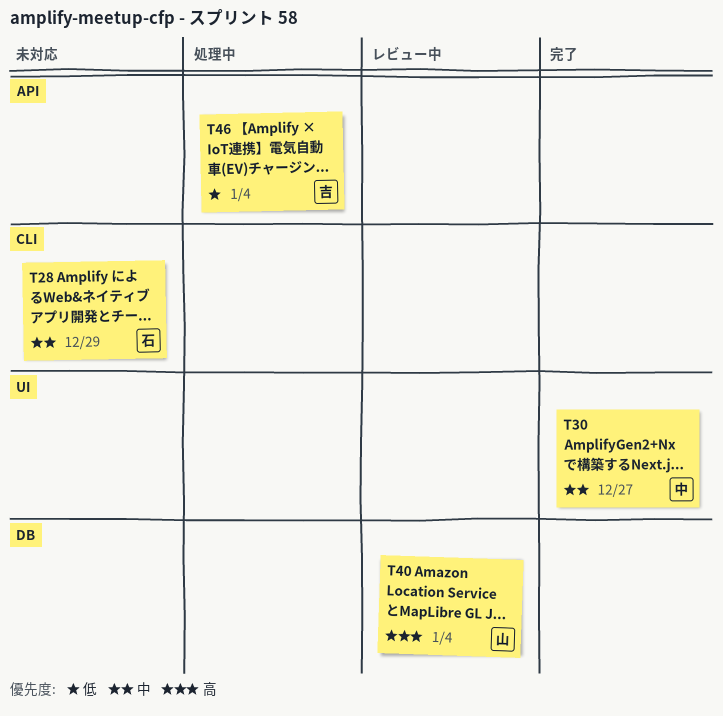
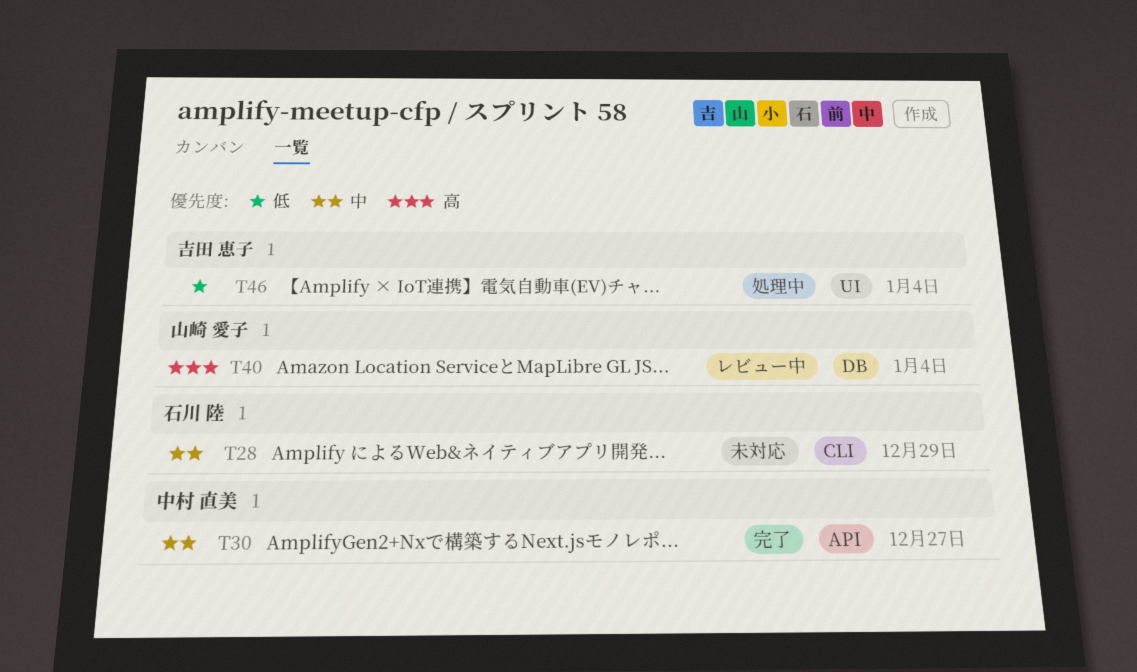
T30, label: UI -> API
T46, label: API -> UI

